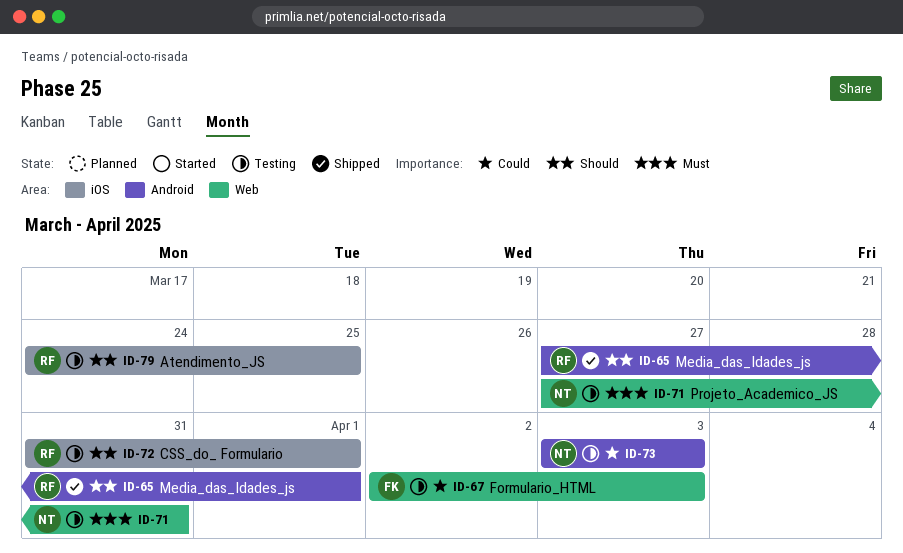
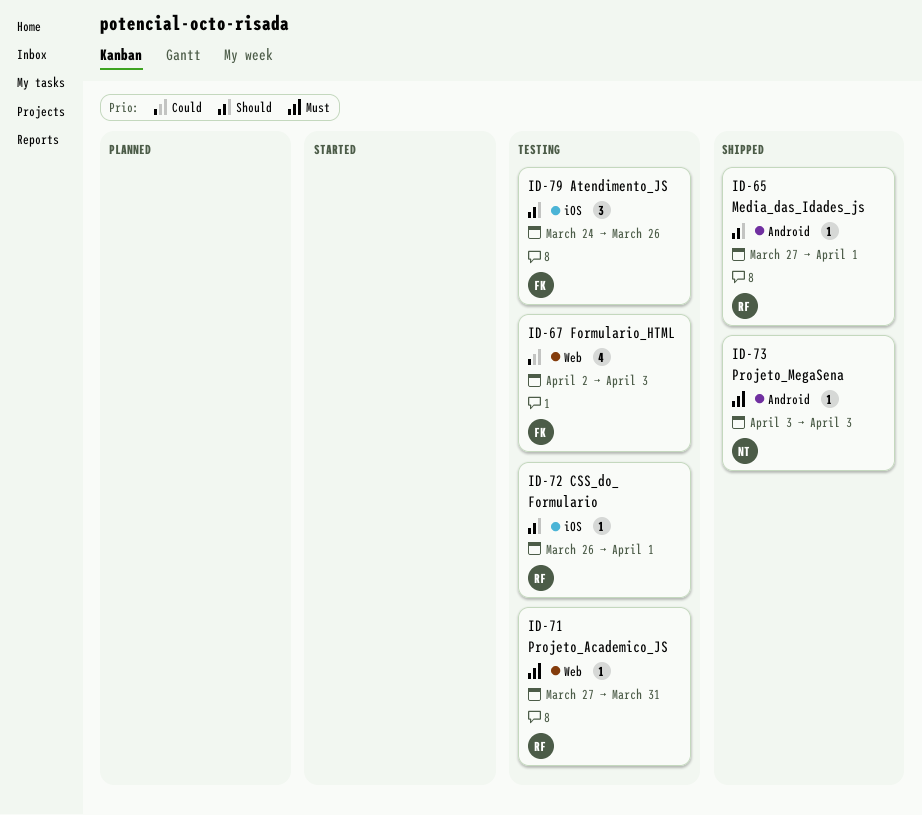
ID-71, owner: NT -> RF
ID-72, start: Mar 31 -> Mar 26
ID-73, status: Testing -> Shipped
ID-73, priority: Could -> Must
ID-79, owner: RF -> FK
ID-79, due: Mar 25 -> Mar 26

